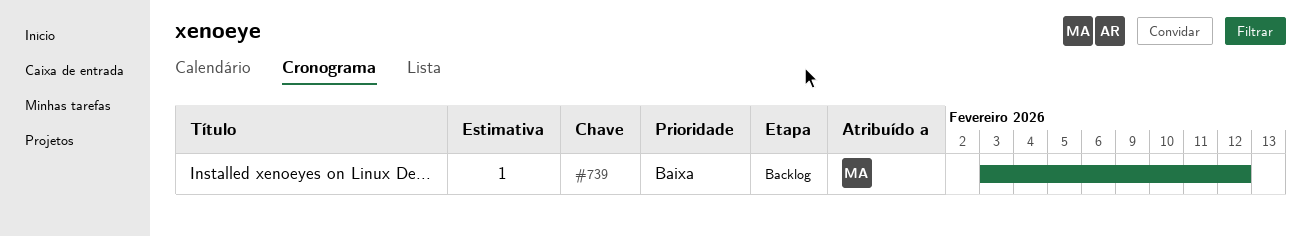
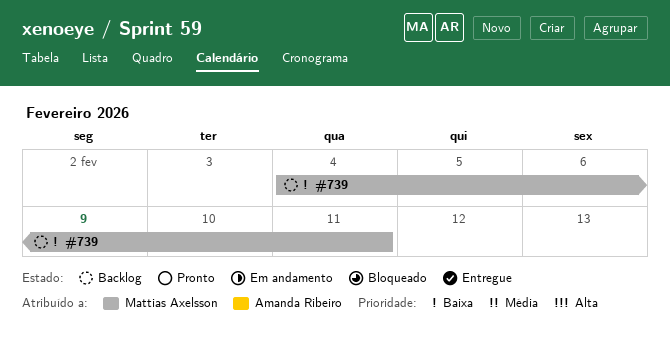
#739, start: Feb 3 -> Feb 4
#739, due: Feb 12 -> Feb 11

